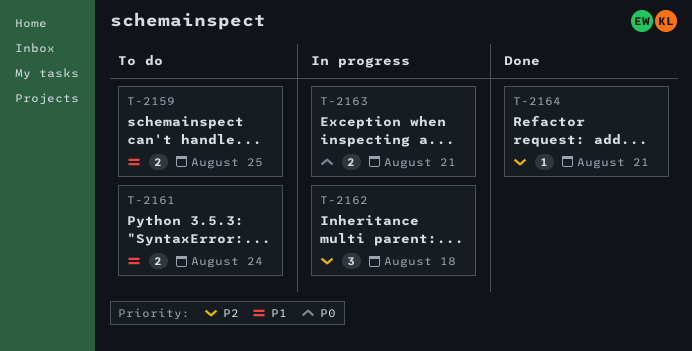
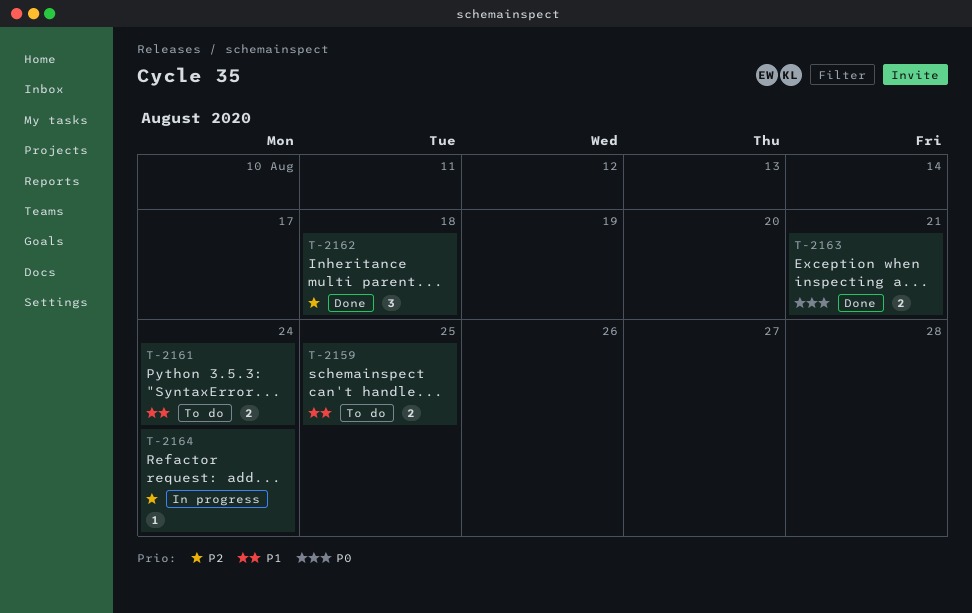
T-2162, status: In progress -> Done
T-2163, status: In progress -> Done
T-2164, status: Done -> In progress
T-2164, due: Aug 21 -> Aug 24

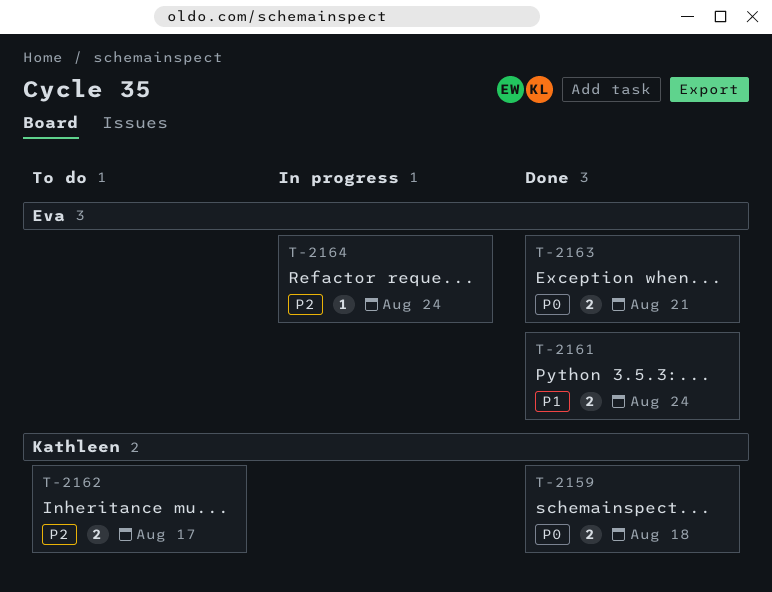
T-2159, status: To do -> Done
T-2159, priority: P1 -> P0
T-2159, due: Aug 25 -> Aug 18
T-2161, status: To do -> Done
T-2162, status: Done -> To do
T-2162, estimate: 3 -> 2
T-2162, due: Aug 18 -> Aug 17

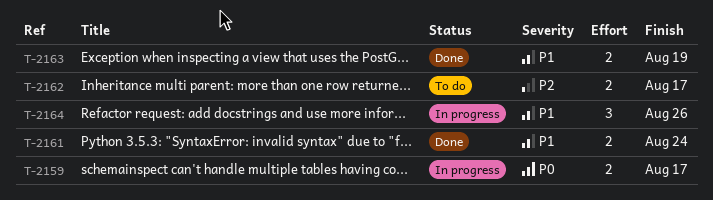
T-2159, status: Done -> In progress
T-2159, due: Aug 18 -> Aug 17
T-2163, priority: P0 -> P1
T-2163, due: Aug 21 -> Aug 19
T-2164, priority: P2 -> P1
T-2164, estimate: 1 -> 3
T-2164, due: Aug 24 -> Aug 26

